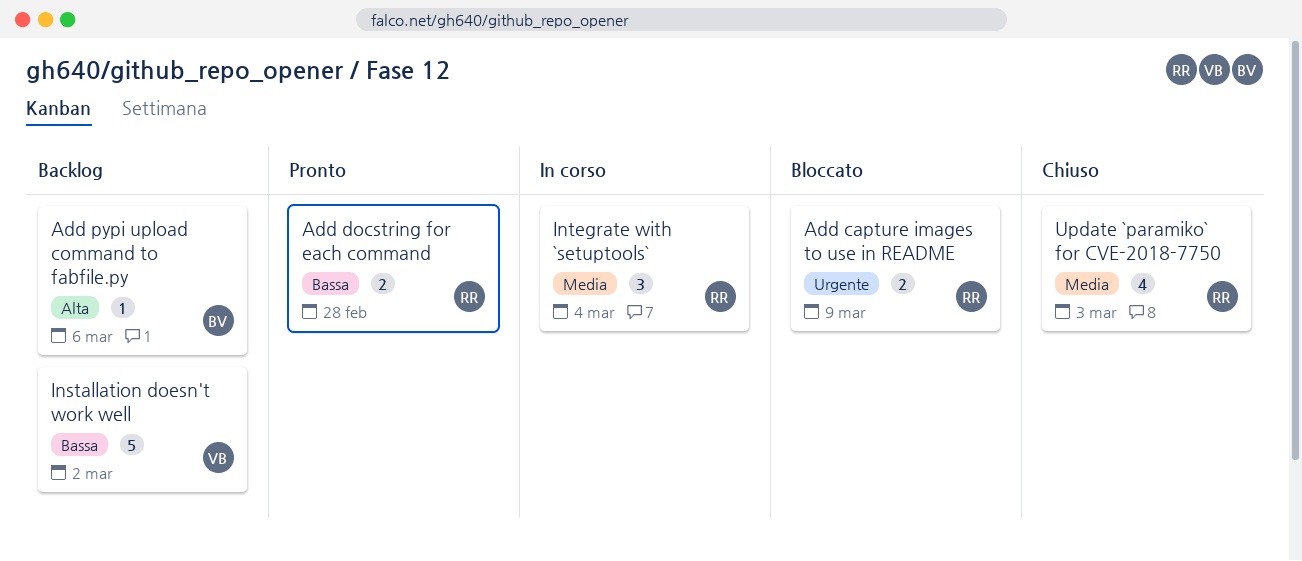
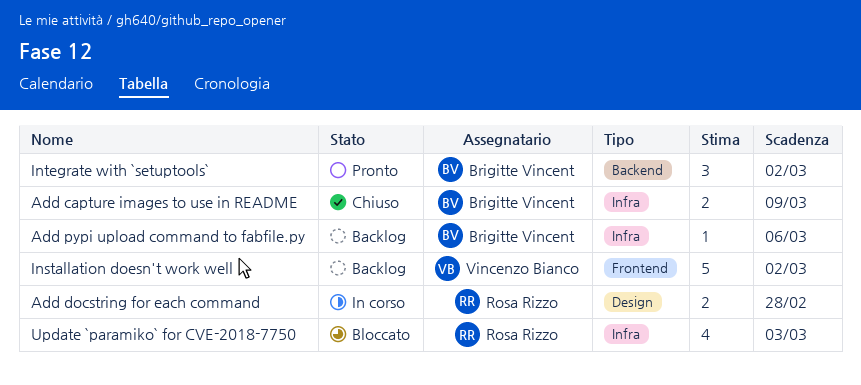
Add capture images to use in README, status: Bloccato -> Chiuso
Add capture images to use in README, owner: Rosa Rizzo -> Brigitte Vincent
Add docstring for each command, status: Pronto -> In corso
Integrate with `setuptools`, status: In corso -> Pronto
Integrate with `setuptools`, owner: Rosa Rizzo -> Brigitte Vincent
Integrate with `setuptools`, due: Mar 4 -> Mar 2
Update `paramiko` for CVE-2018-7750, status: Chiuso -> Bloccato

